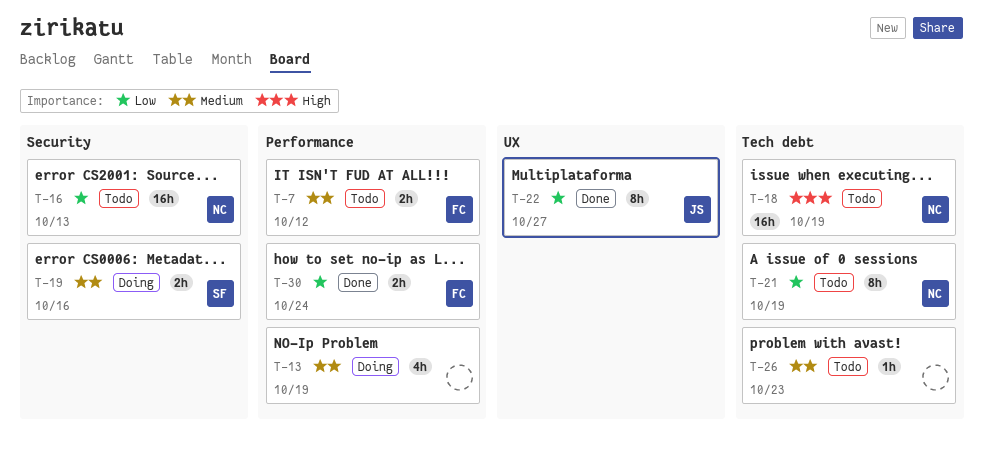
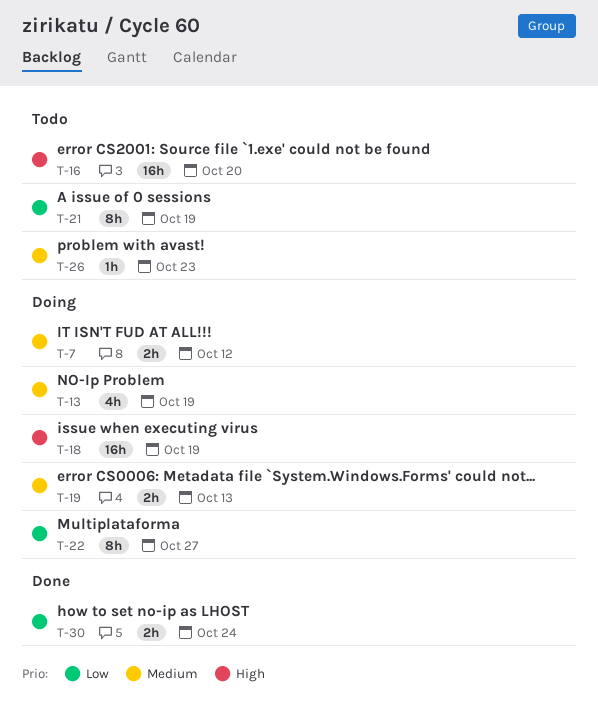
T-7, status: Todo -> Doing
T-16, priority: Low -> High
T-16, due: Oct 13 -> Oct 20
T-18, status: Todo -> Doing
T-19, due: Oct 16 -> Oct 13
T-22, status: Done -> Doing

